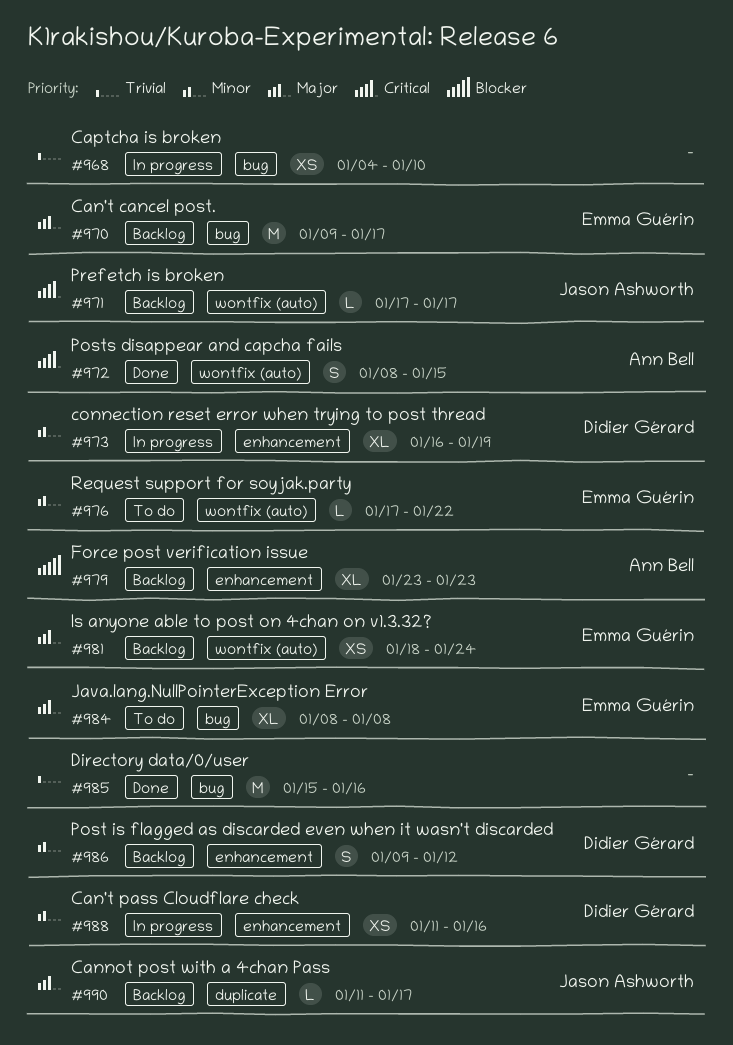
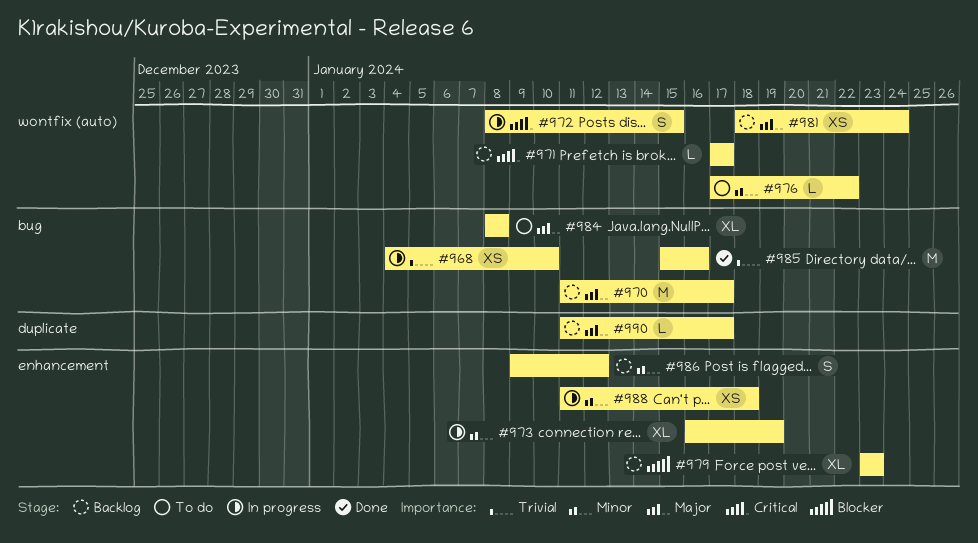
#970, start: Jan 9 -> Jan 11
#972, status: Done -> In progress
#988, due: Jan 16 -> Jan 18

